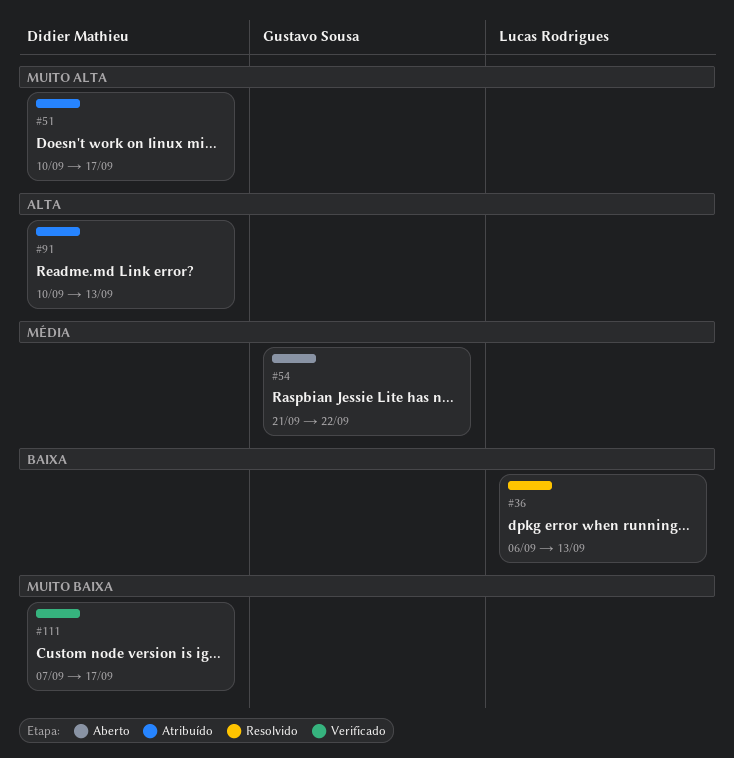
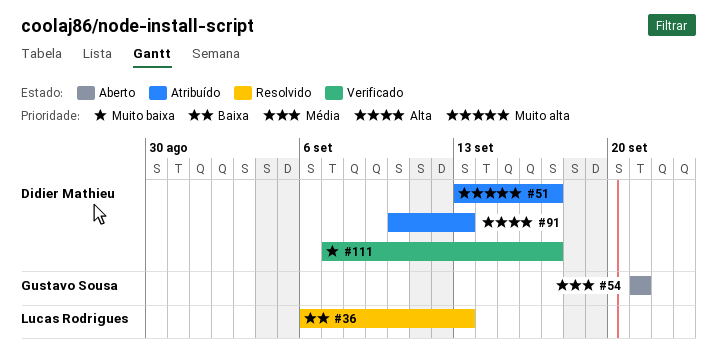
#51, start: Sep 10 -> Sep 13
#54, due: Sep 22 -> Sep 21

